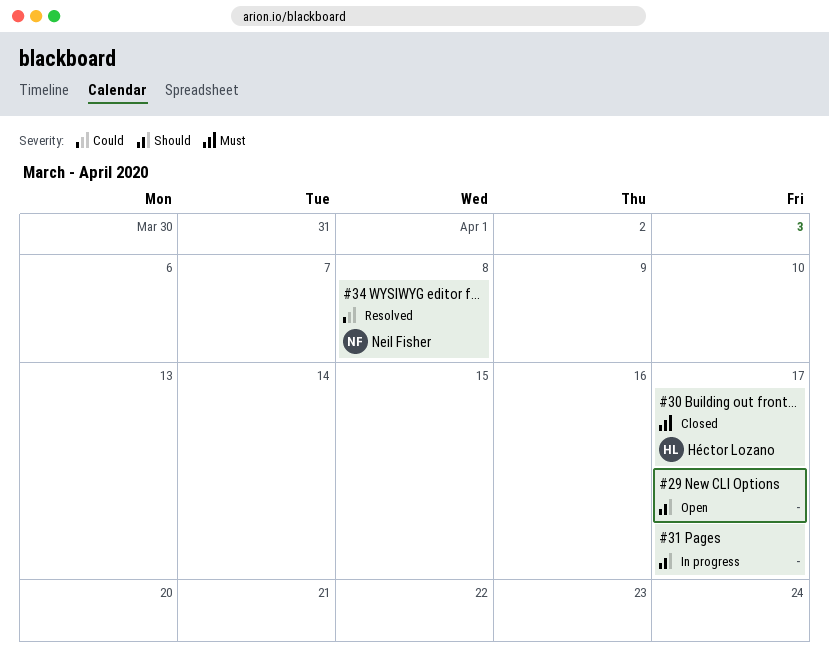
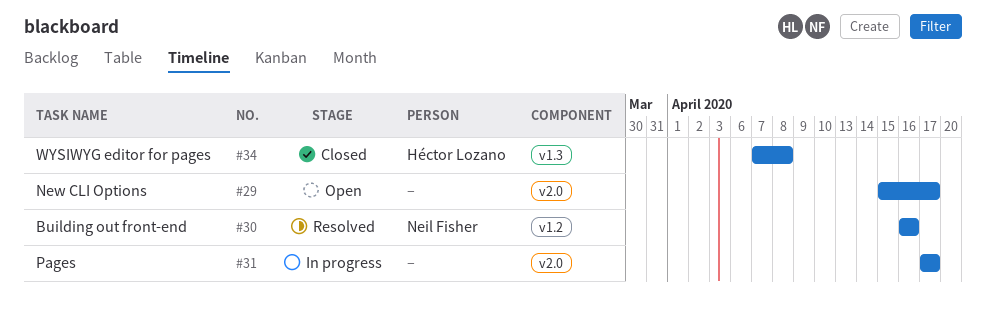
#30, status: Closed -> Resolved
#30, owner: Héctor Lozano -> Neil Fisher
#30, due: Apr 17 -> Apr 16
#34, status: Resolved -> Closed
#34, owner: Neil Fisher -> Héctor Lozano

